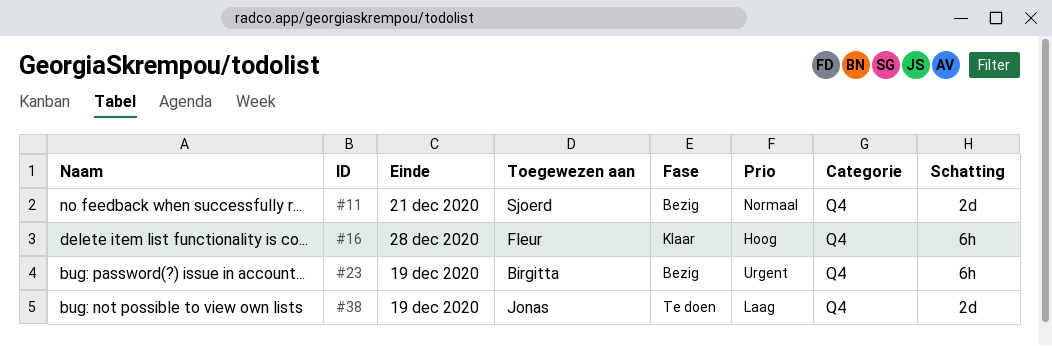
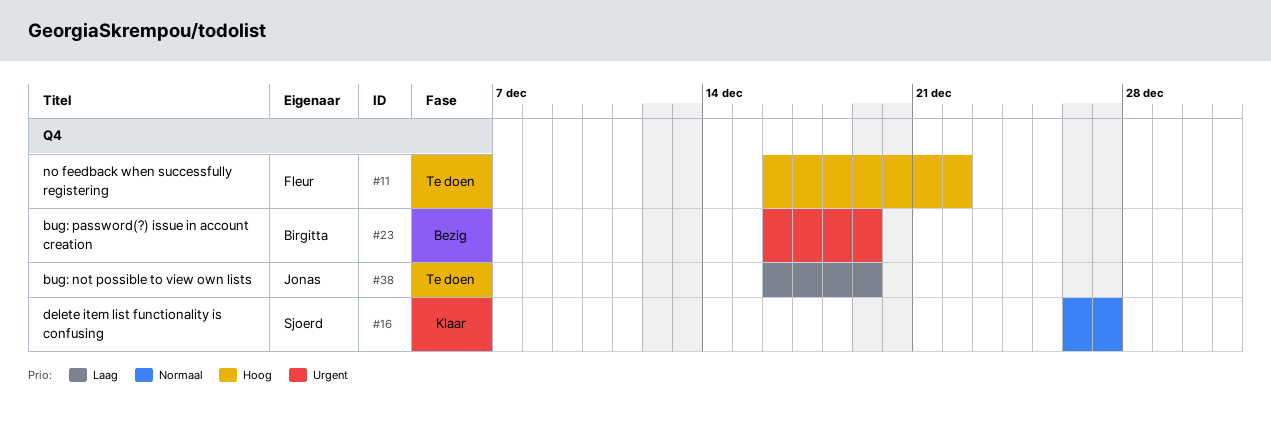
#11, status: Bezig -> Te doen
#11, owner: Sjoerd -> Fleur
#11, priority: Normaal -> Hoog
#11, due: Dec 21 -> Dec 22
#16, owner: Fleur -> Sjoerd
#16, priority: Hoog -> Normaal
#16, due: Dec 28 -> Dec 27

